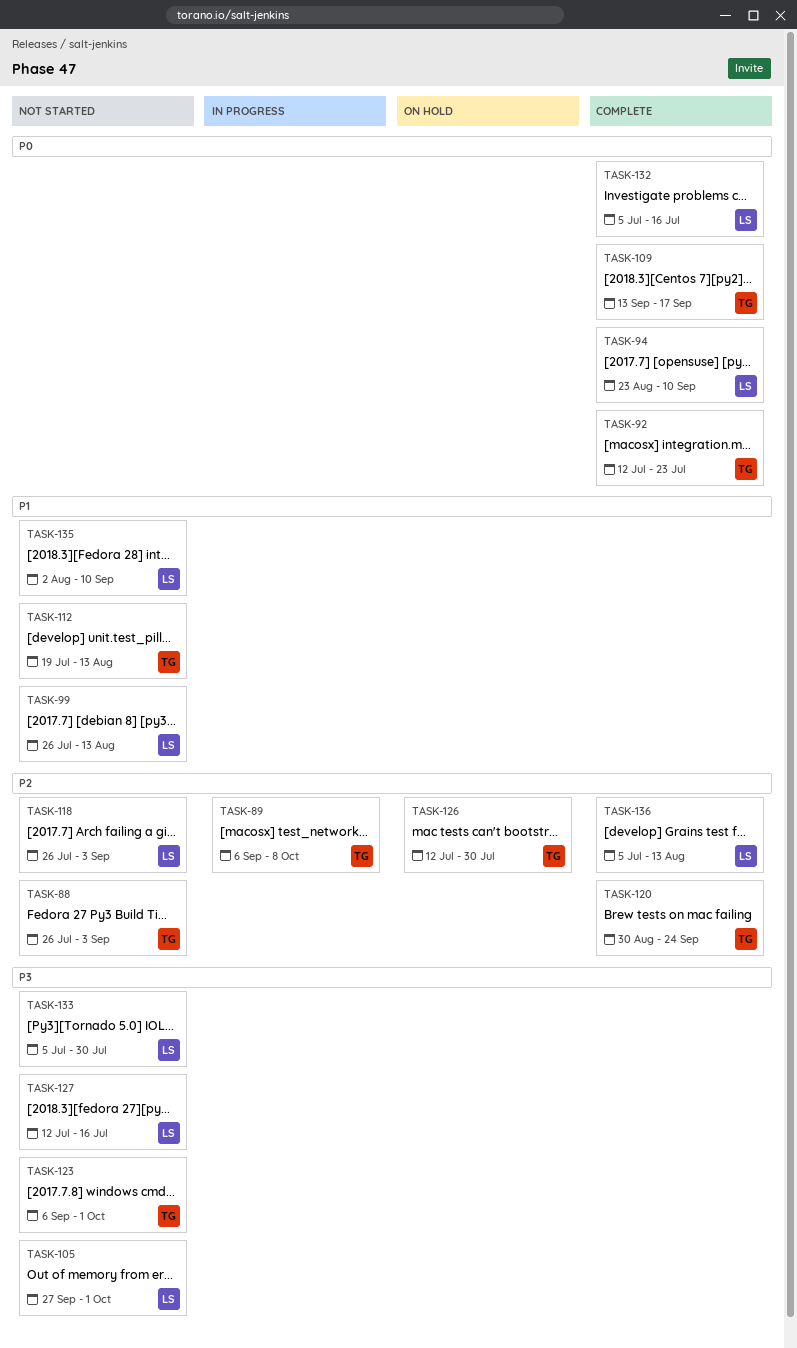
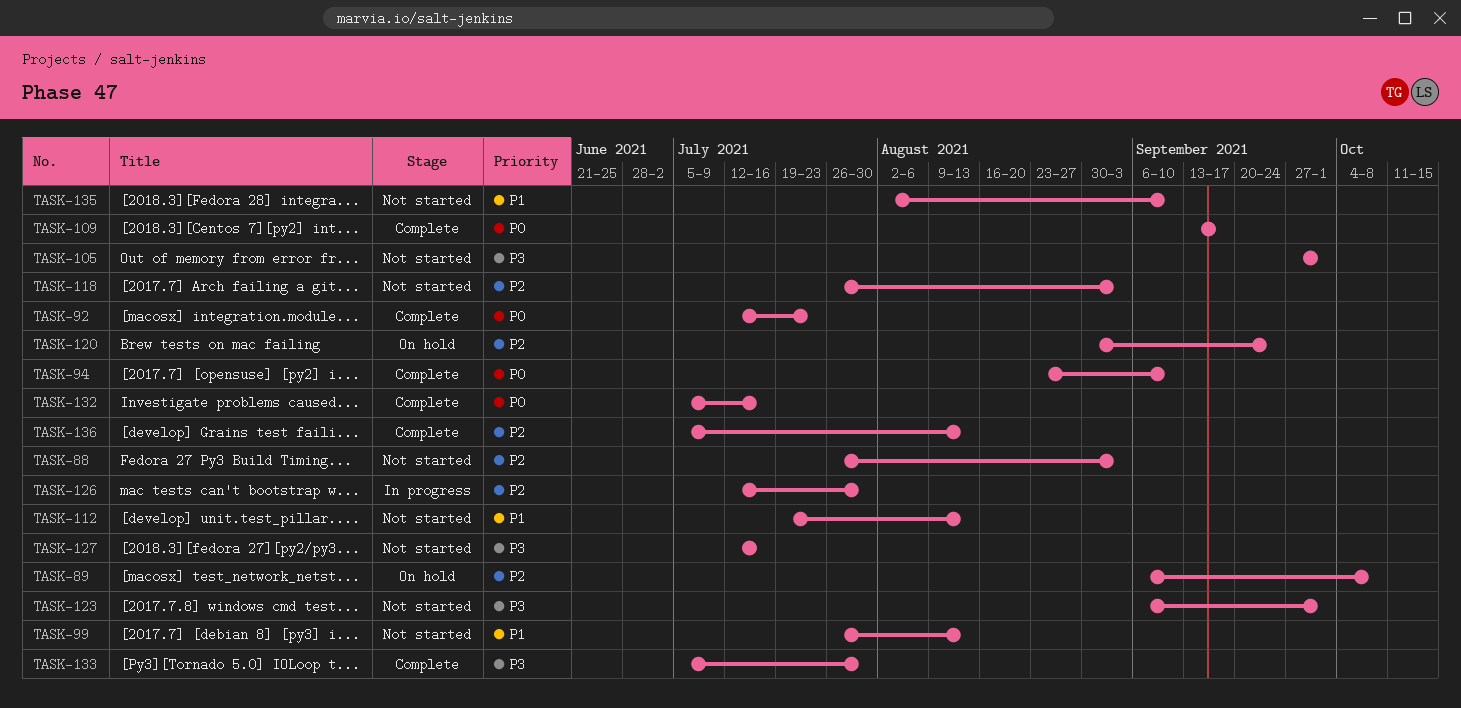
TASK-89, status: In progress -> On hold
TASK-120, status: Complete -> On hold
TASK-126, status: On hold -> In progress
TASK-133, status: Not started -> Complete

